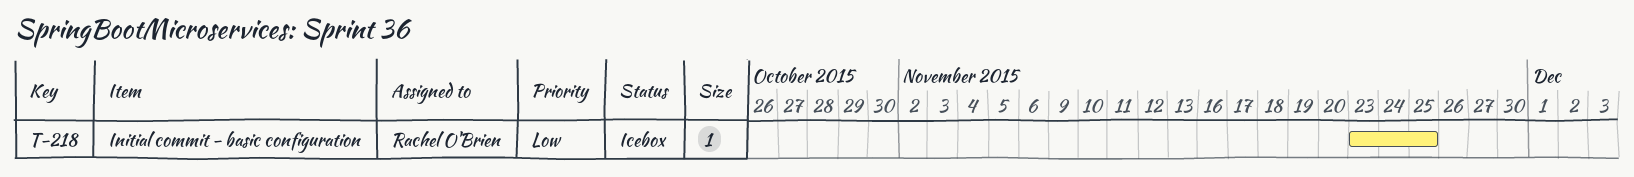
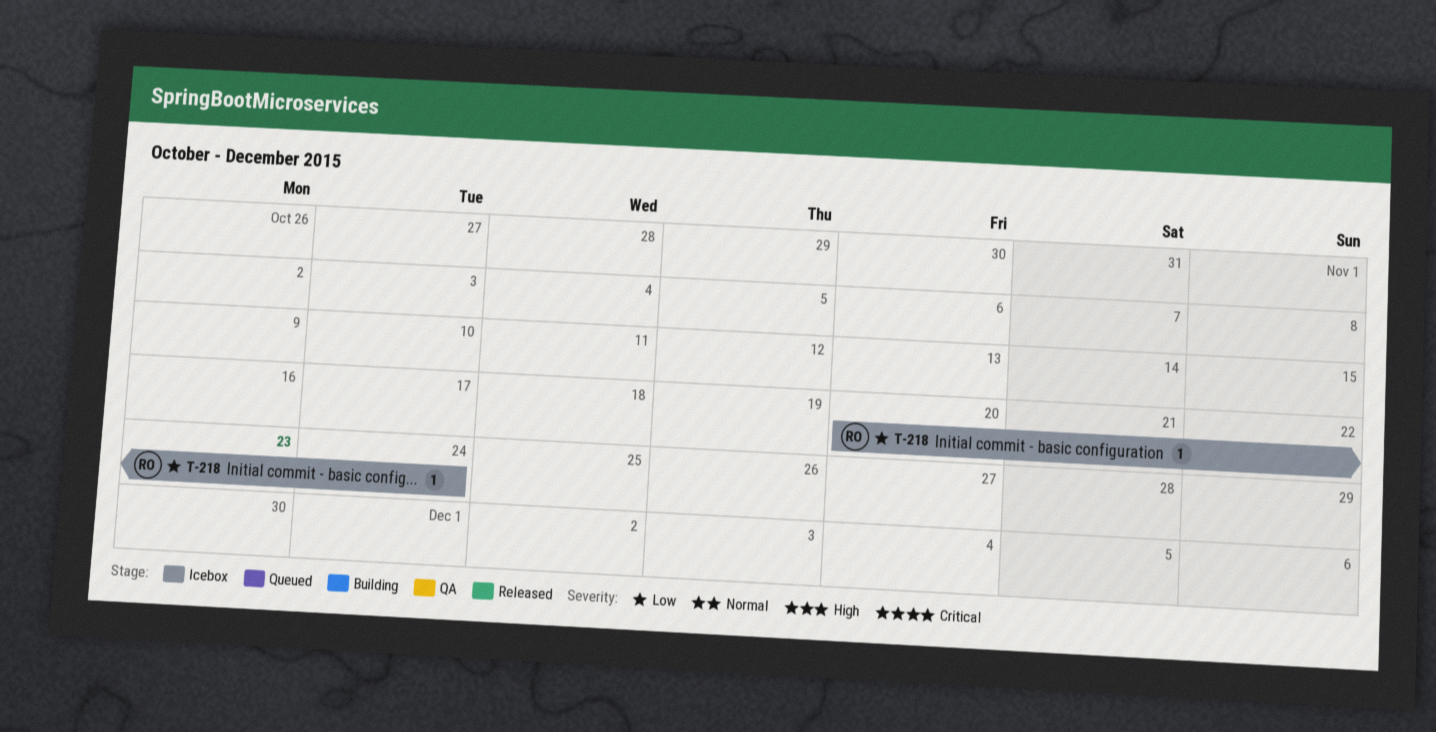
T-218, start: Nov 23 -> Nov 20
T-218, due: Nov 25 -> Nov 24

